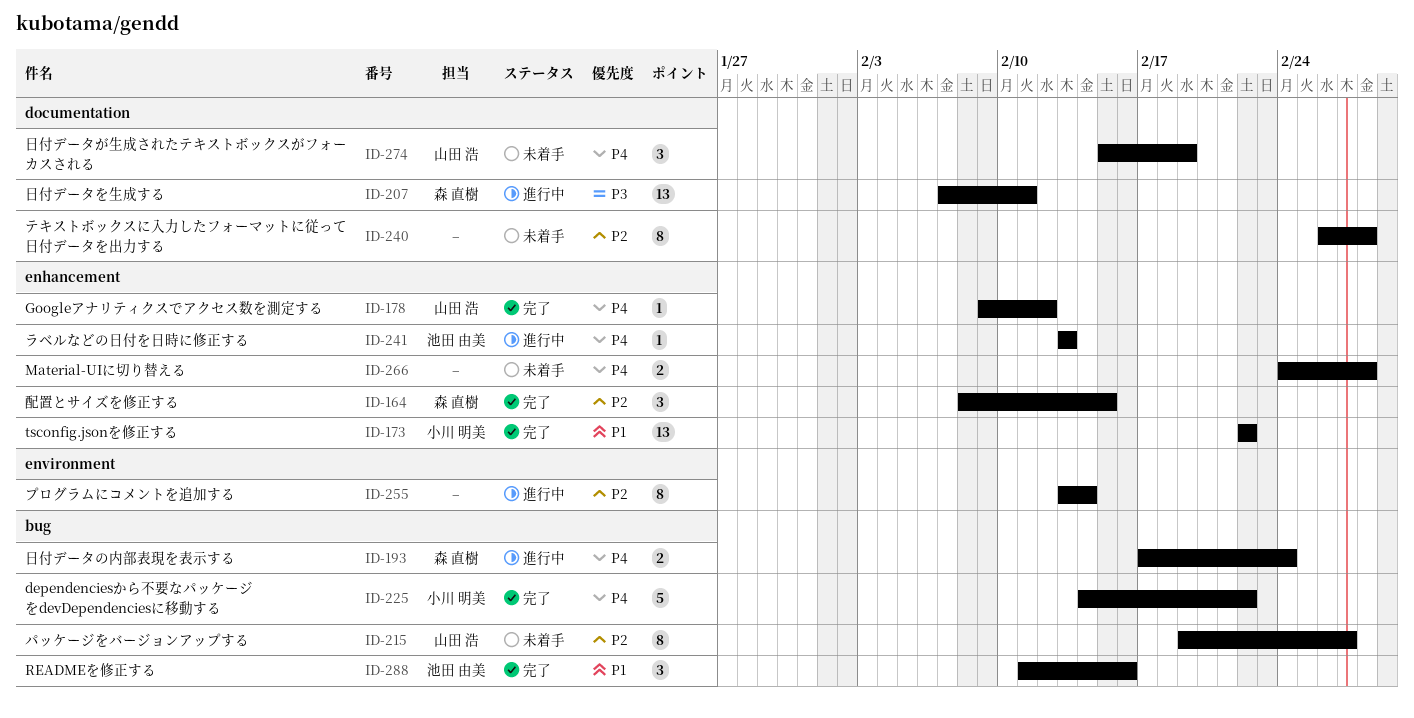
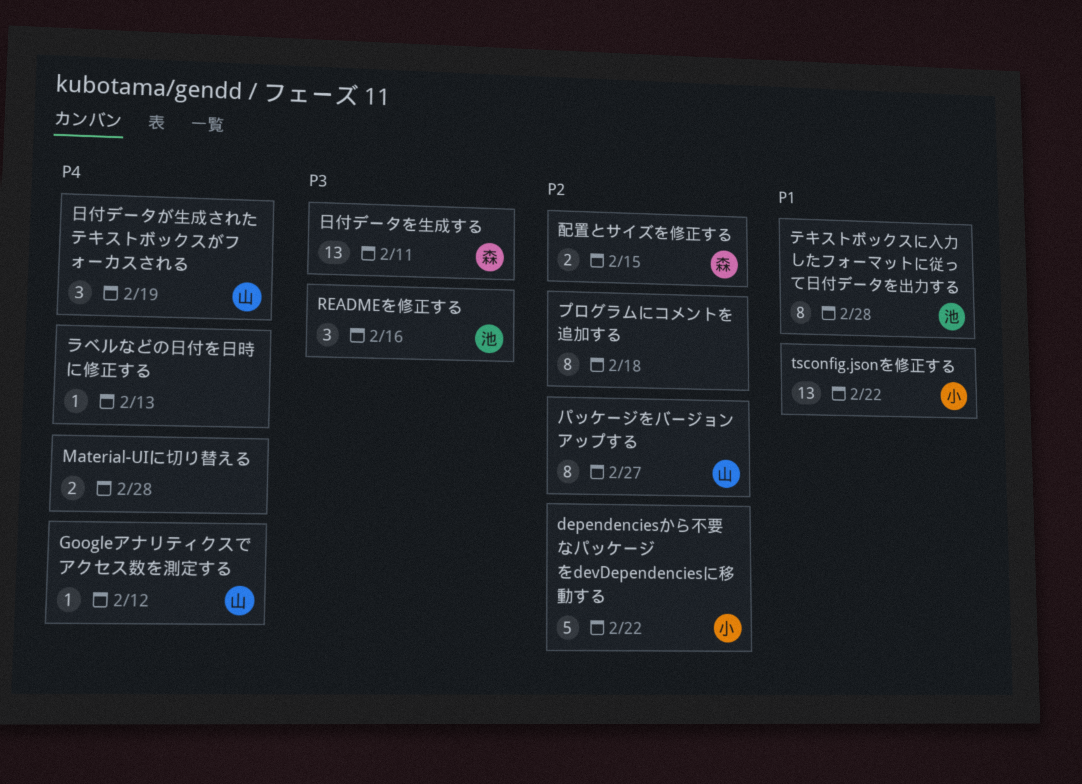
dependenciesから不要なパッケージをdevDependenciesに移動する, priority: P4 -> P2
READMEを修正する, priority: P1 -> P3
テキストボックスに入力したフォーマットに従って日付データを出力する, owner: none -> 池田 由美
テキストボックスに入力したフォーマットに従って日付データを出力する, priority: P2 -> P1
プログラムにコメントを追加する, due: Feb 14 -> Feb 18
ラベルなどの日付を日時に修正する, owner: 池田 由美 -> none
日付データの内部表現を表示する: present -> none
配置とサイズを修正する, estimate: 3 -> 2

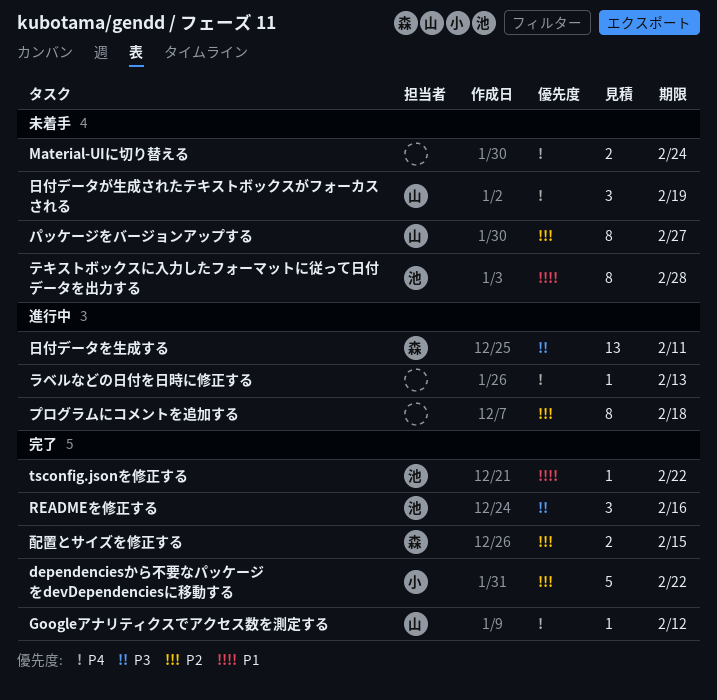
Material-UIに切り替える, due: Feb 28 -> Feb 24
tsconfig.jsonを修正する, owner: 小 -> 池
tsconfig.jsonを修正する, estimate: 13 -> 1

